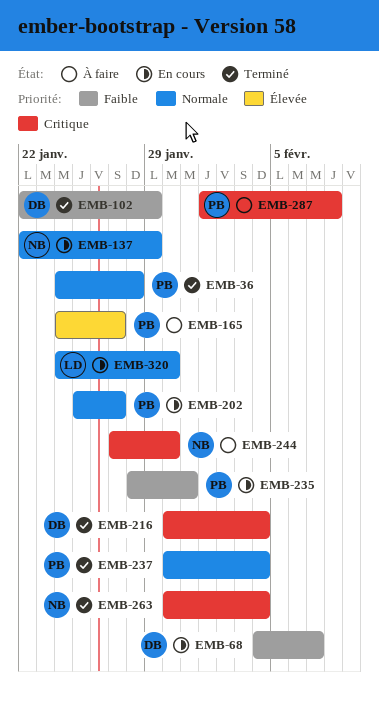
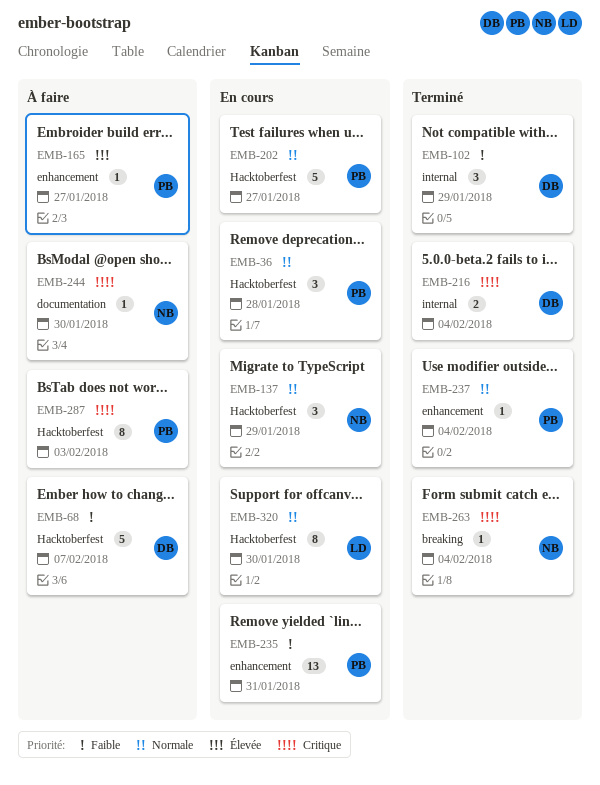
EMB-36, status: Terminé -> En cours
EMB-68, status: En cours -> À faire
EMB-287, due: Feb 8 -> Feb 3

